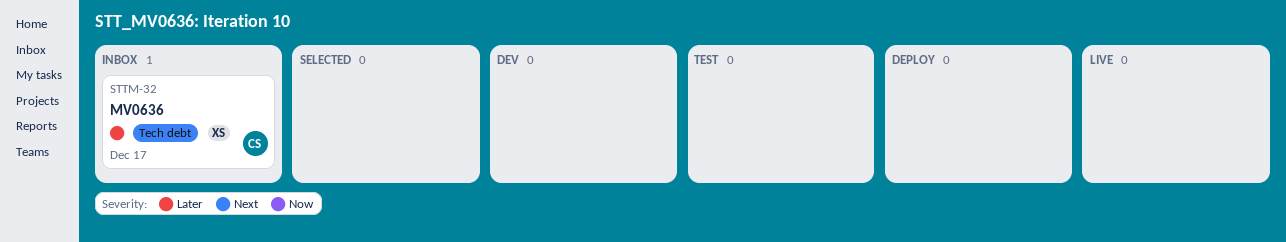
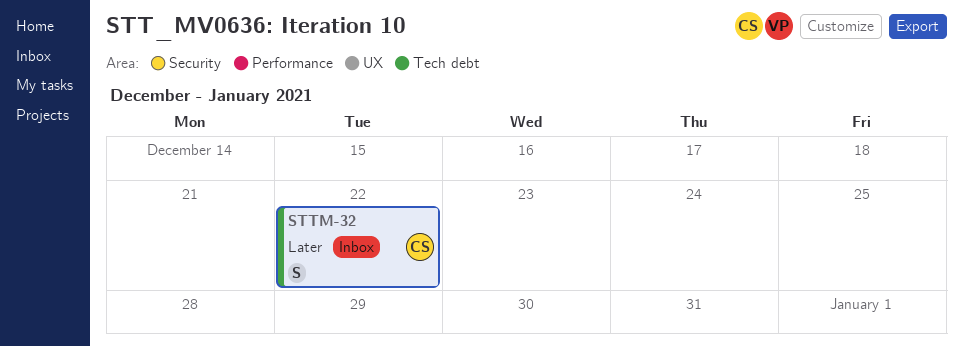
STTM-32, estimate: XS -> S
STTM-32, due: Dec 17 -> Dec 22

